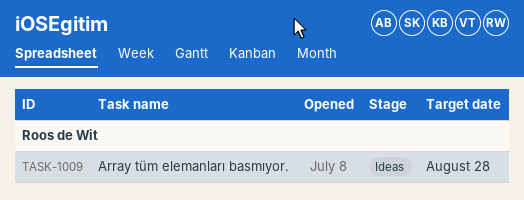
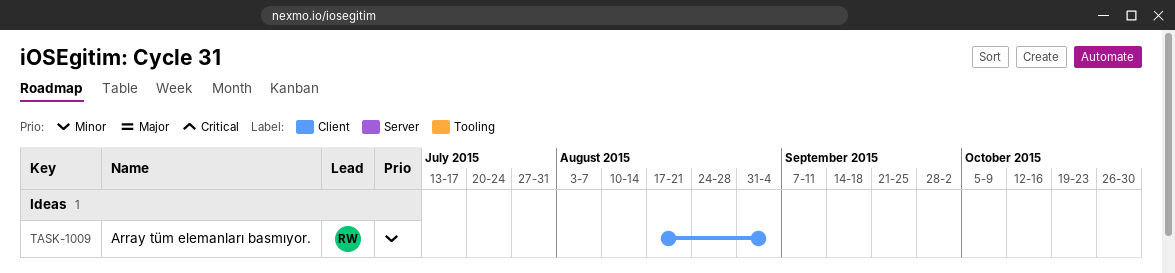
TASK-1009, due: Aug 28 -> Sep 4

